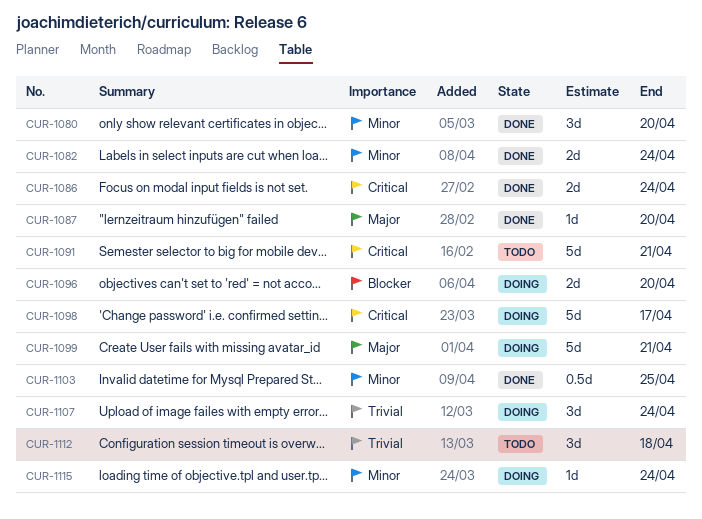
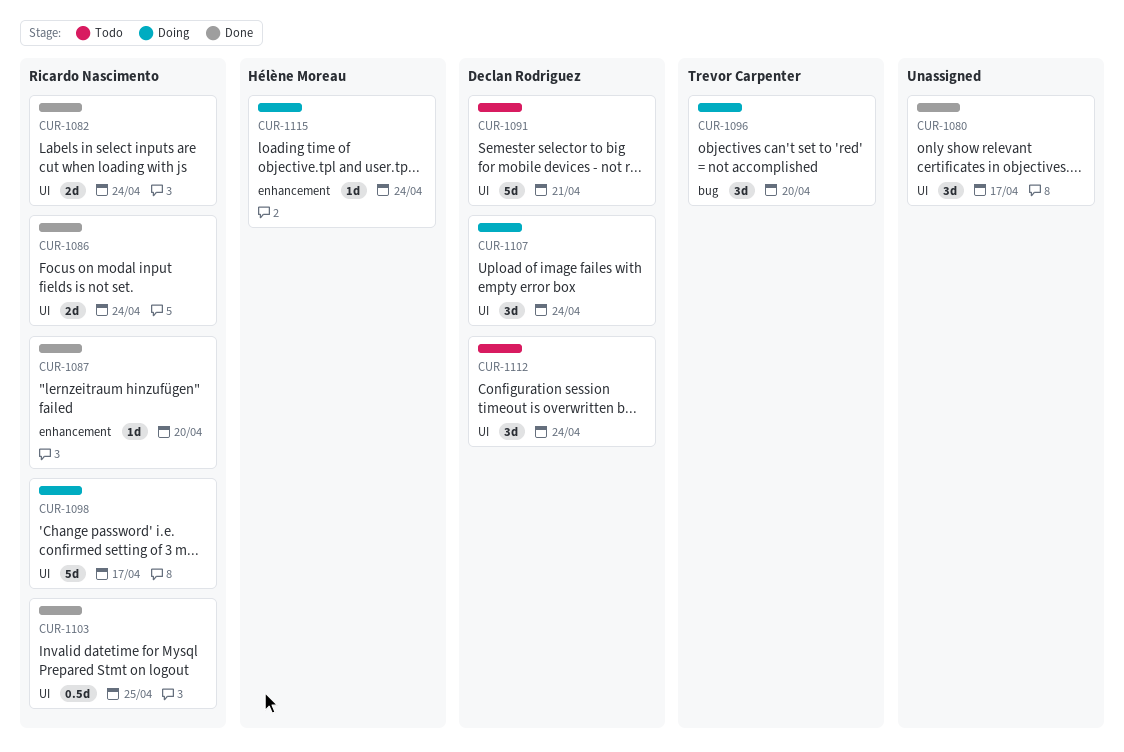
CUR-1080, due: Apr 20 -> Apr 17
CUR-1096, estimate: 2d -> 3d
CUR-1099: present -> none
CUR-1112, due: Apr 18 -> Apr 24

